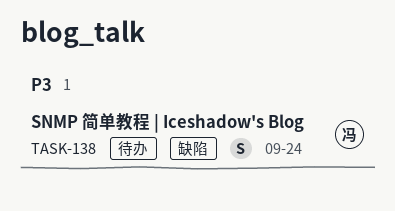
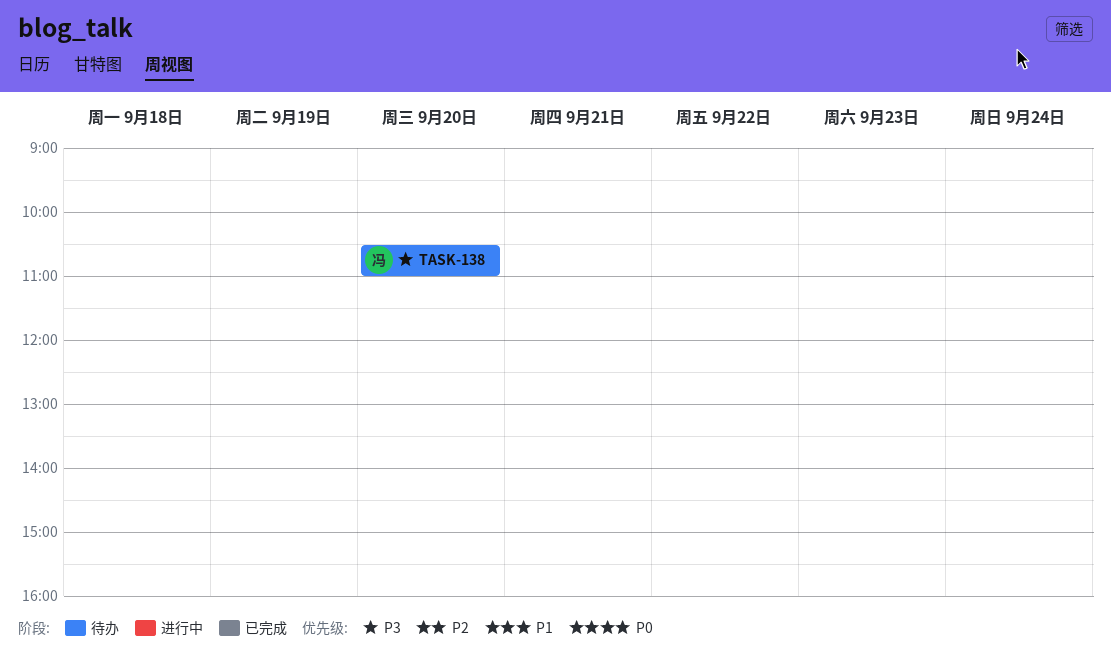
TASK-138, day: Sep 24 -> Sep 20

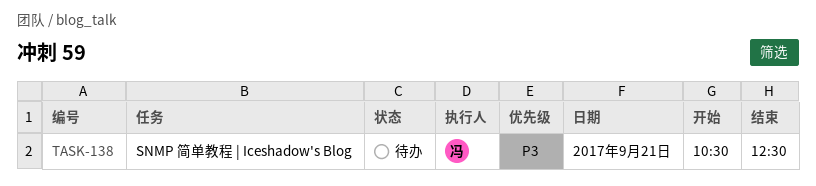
TASK-138, day: Sep 20 -> Sep 21
TASK-138, ends: 11:00 -> 12:30

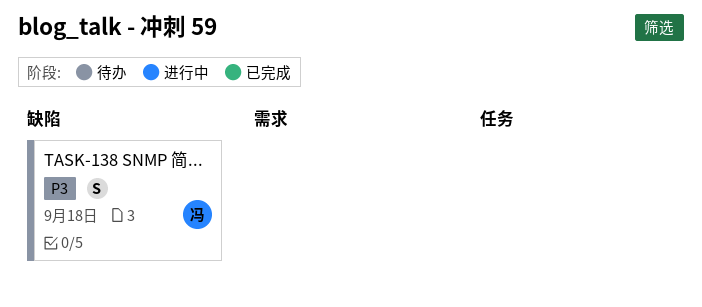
TASK-138, day: Sep 21 -> Sep 18

